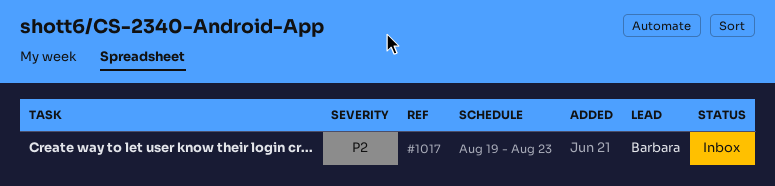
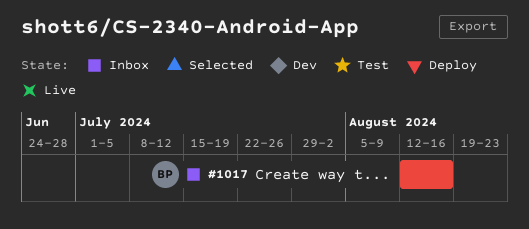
#1017, start: Aug 19 -> Aug 12
#1017, due: Aug 23 -> Aug 16

